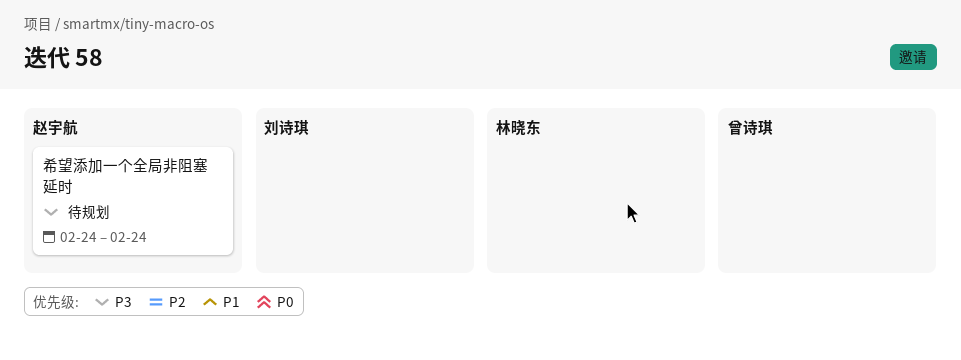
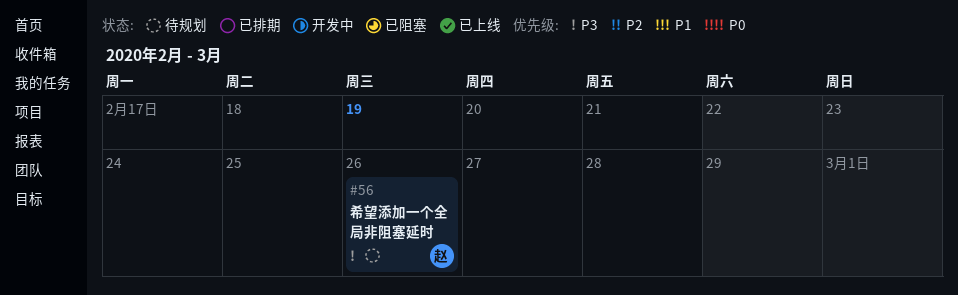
希望添加一个全局非阻塞延时, due: Feb 24 -> Feb 26

